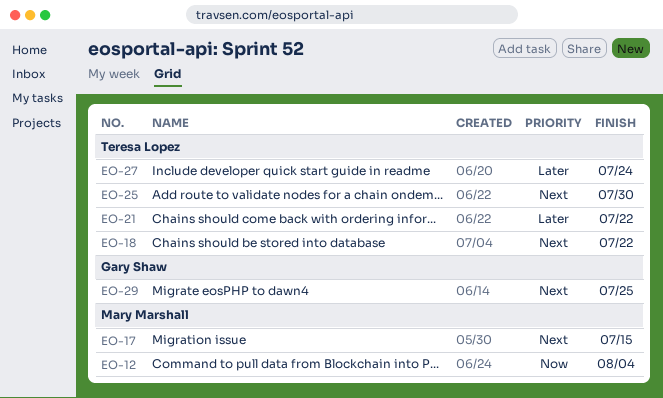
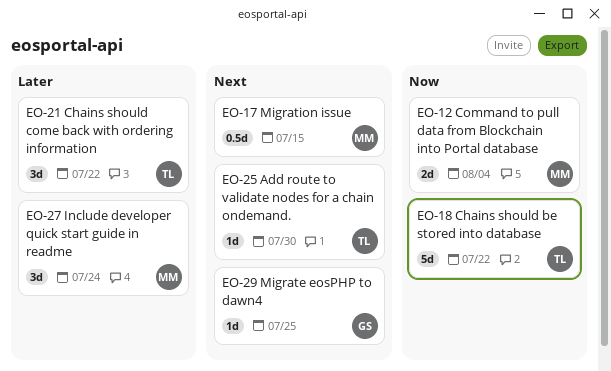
EO-18, priority: Next -> Now
EO-27, owner: Teresa Lopez -> Mary Marshall

